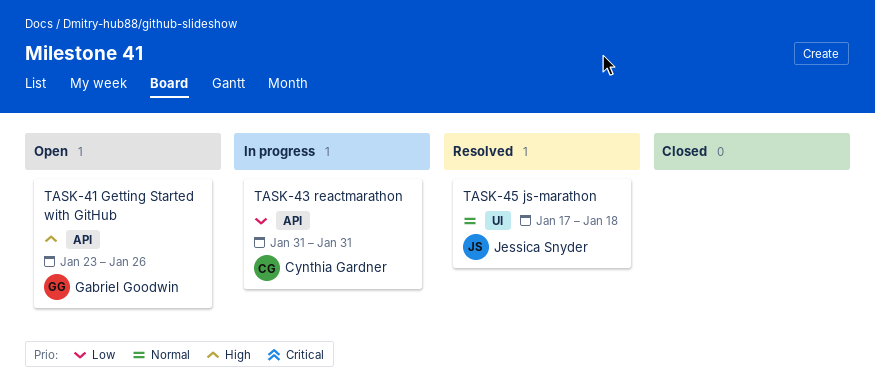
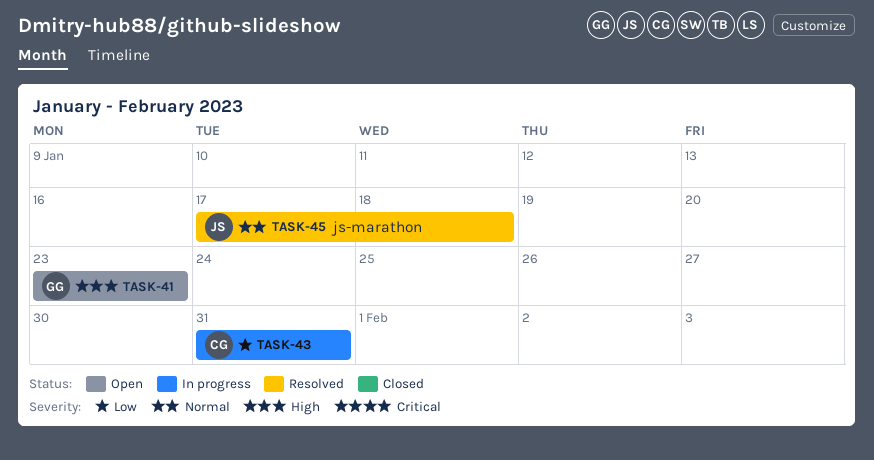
TASK-41, due: Jan 26 -> Jan 23

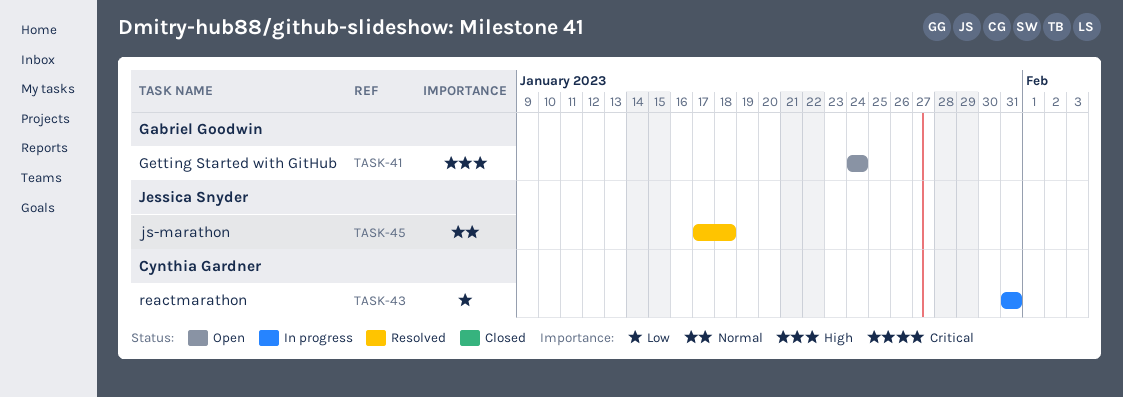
TASK-41, start: Jan 23 -> Jan 24
TASK-41, due: Jan 23 -> Jan 24

